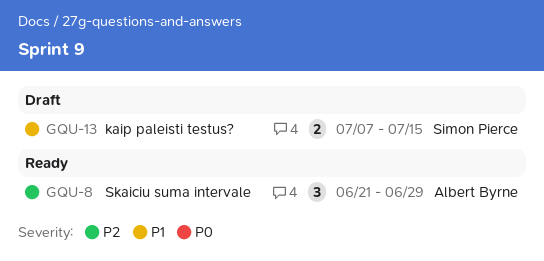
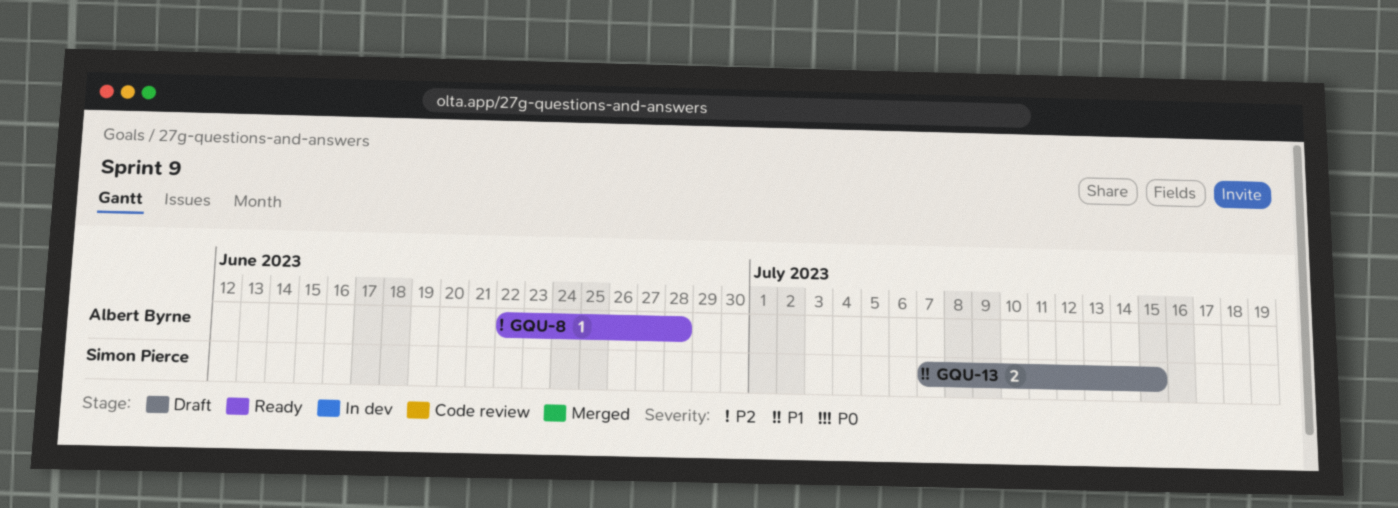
GQU-8, estimate: 3 -> 1
GQU-8, start: Jun 21 -> Jun 22
GQU-8, due: Jun 29 -> Jun 28

